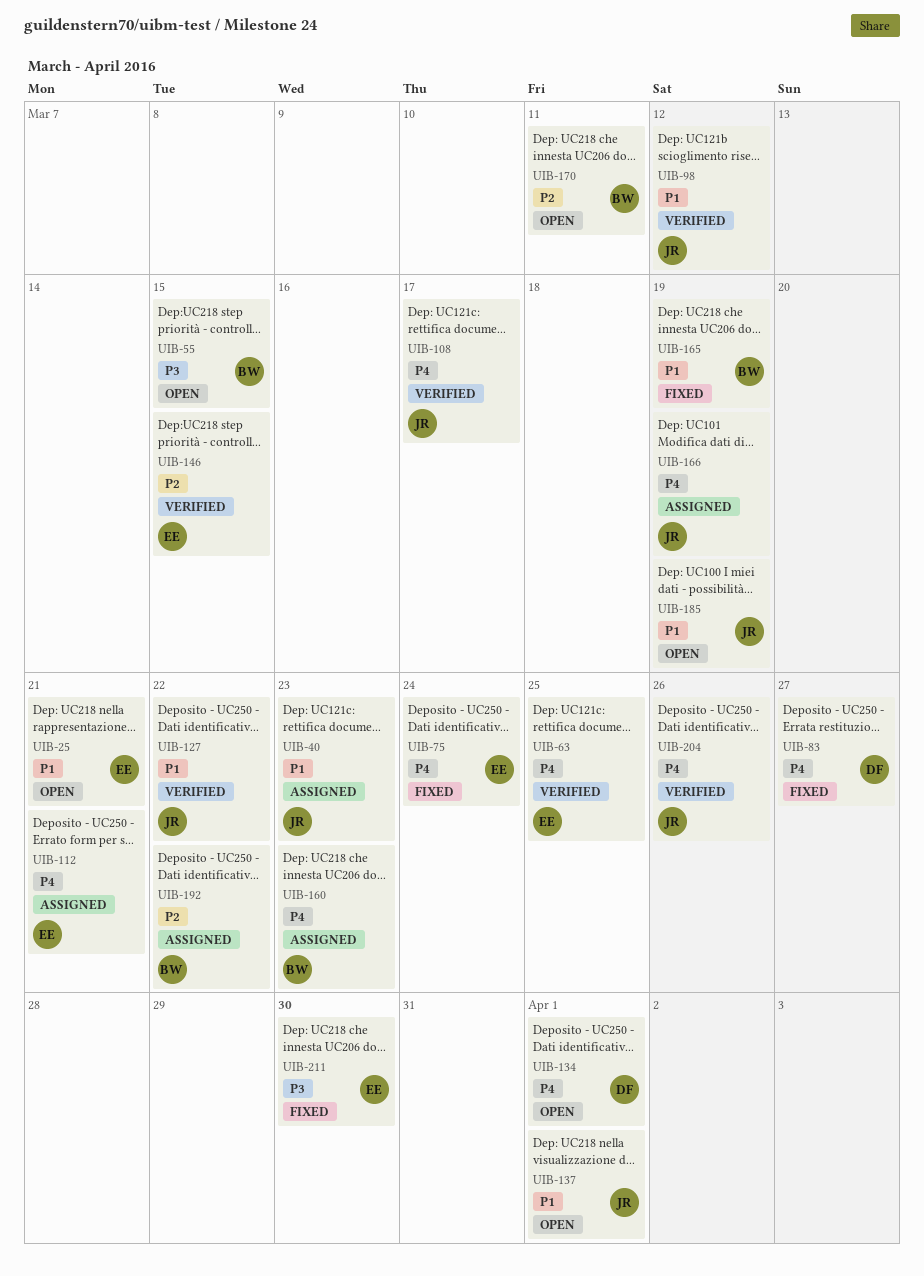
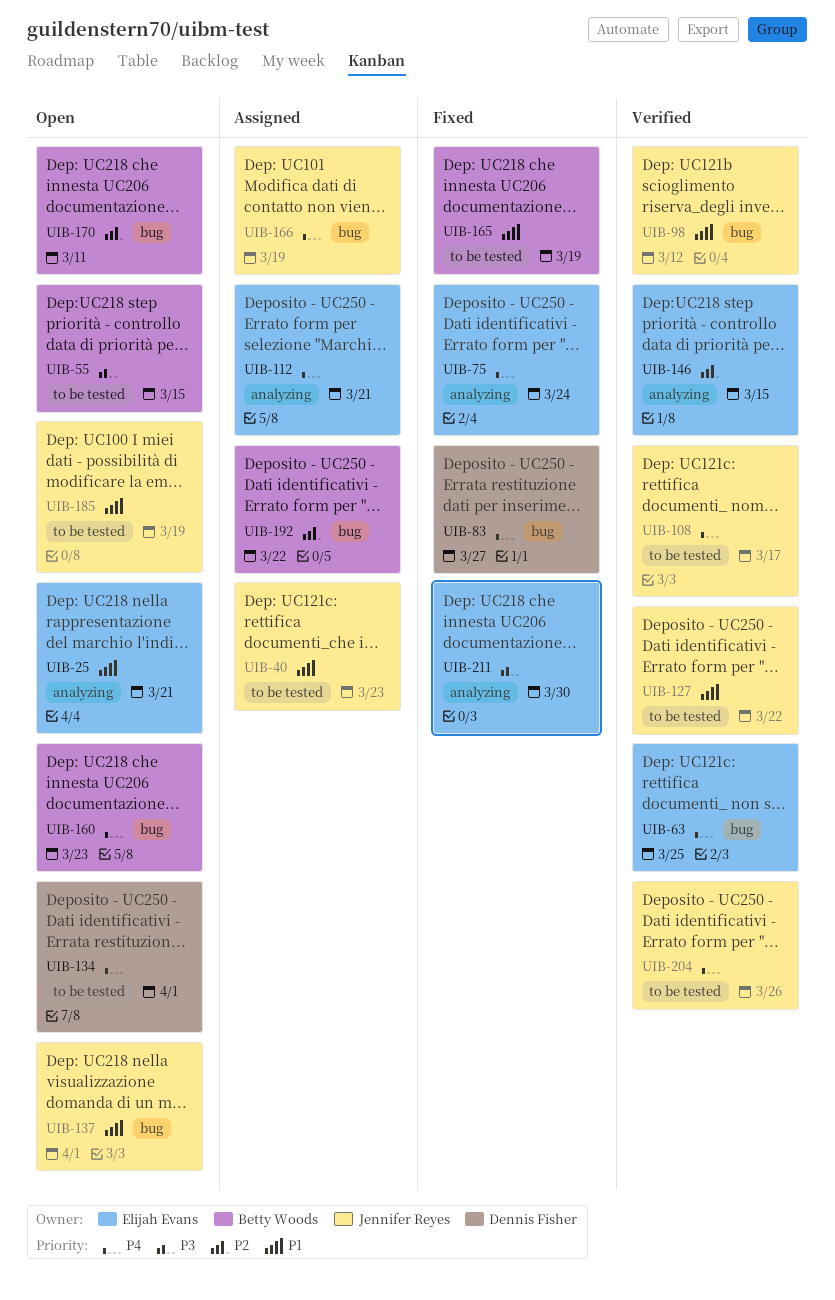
UIB-160, status: Assigned -> Open

